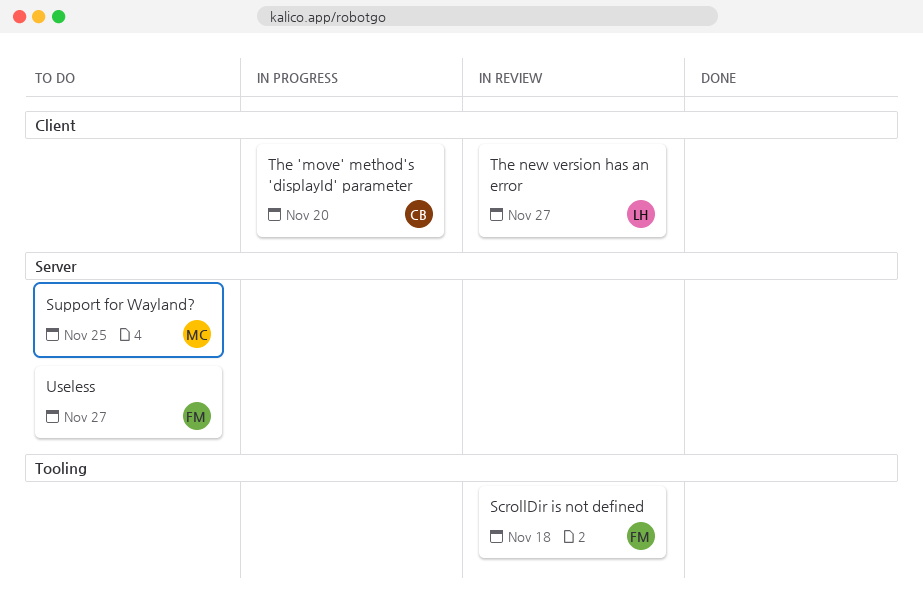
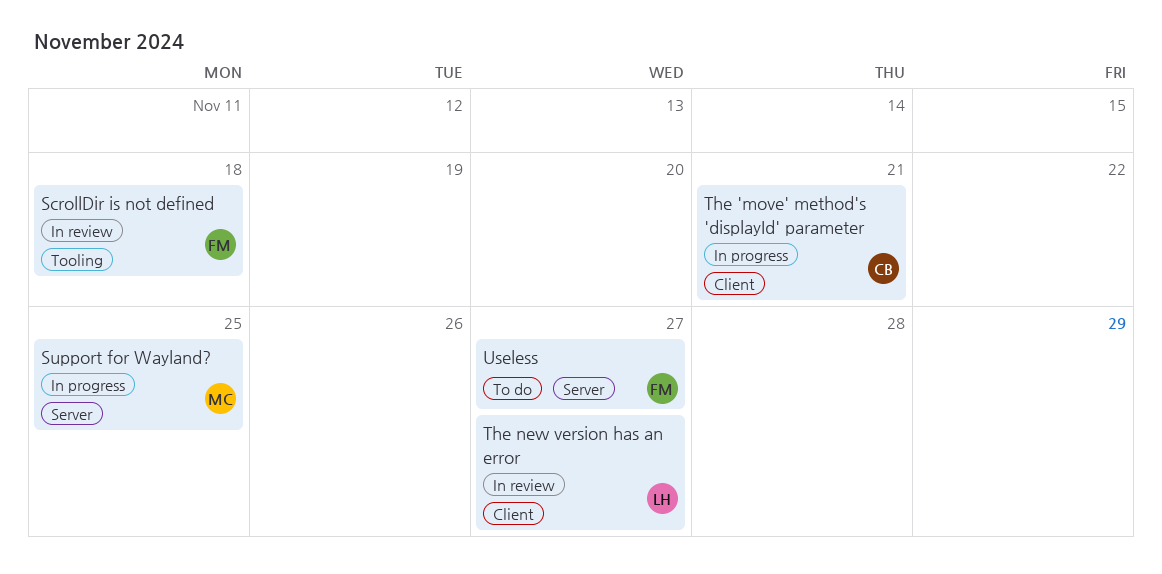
Support for Wayland?, status: To do -> In progress
The 'move' method's 'displayId' parameter, due: Nov 20 -> Nov 21

